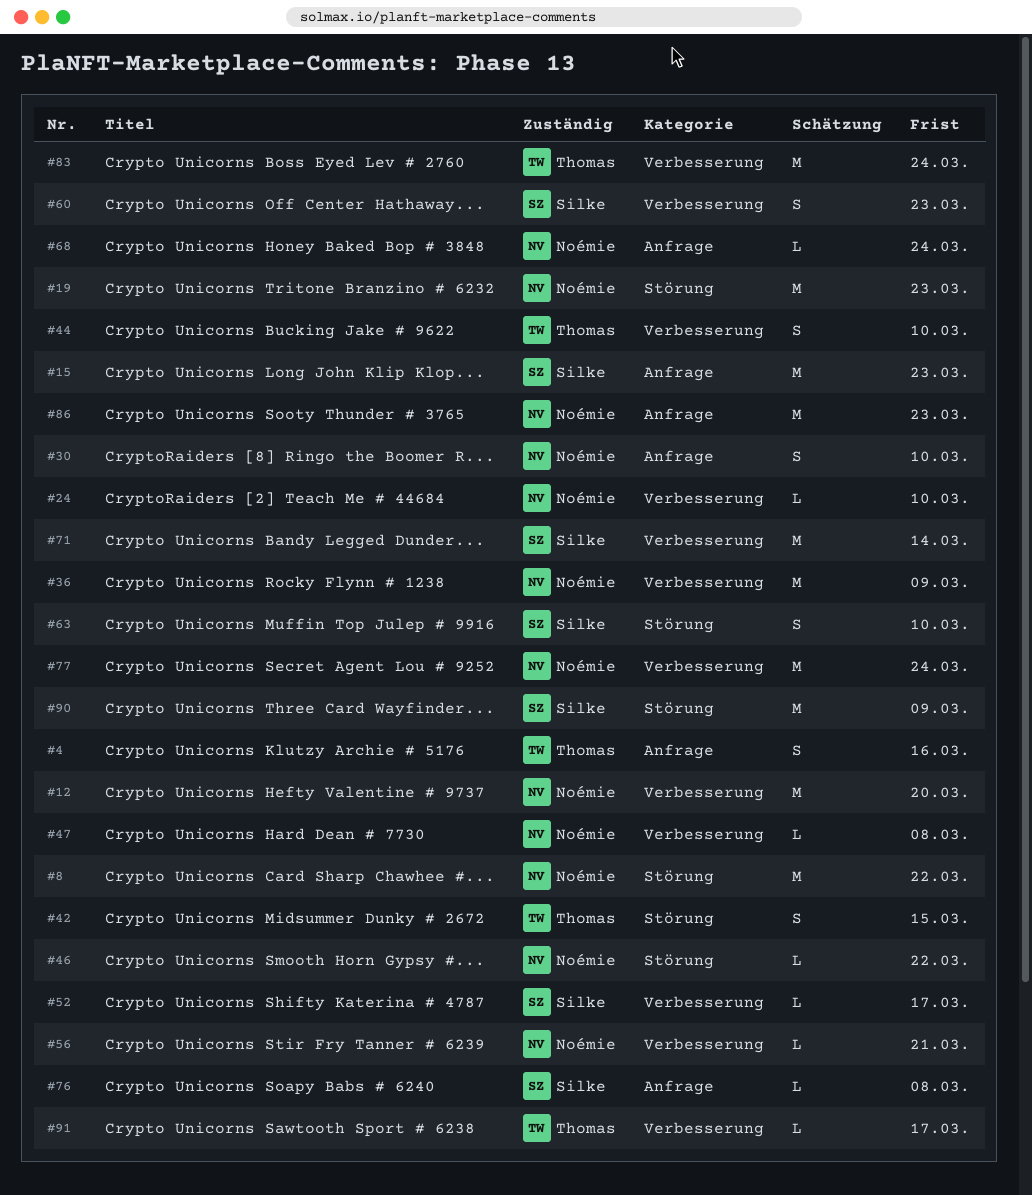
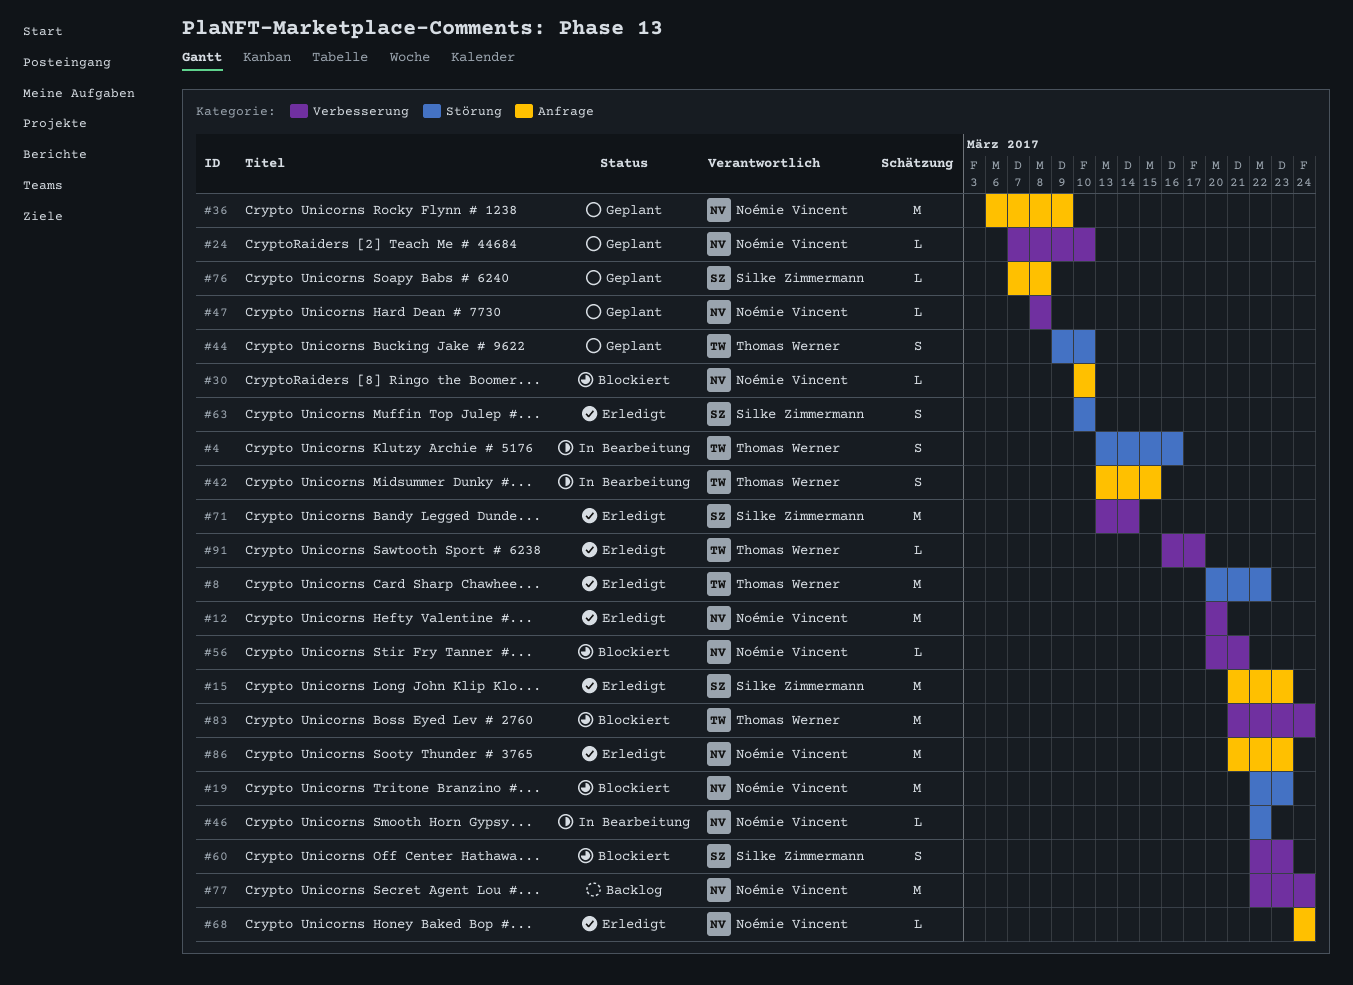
#4, label: Anfrage -> Störung
#8, owner: Noémie Vincent -> Thomas Werner
#30, estimate: S -> L
#36, label: Verbesserung -> Anfrage
#42, label: Störung -> Anfrage
#44, label: Verbesserung -> Störung
#52: present -> none
#90: present -> none

